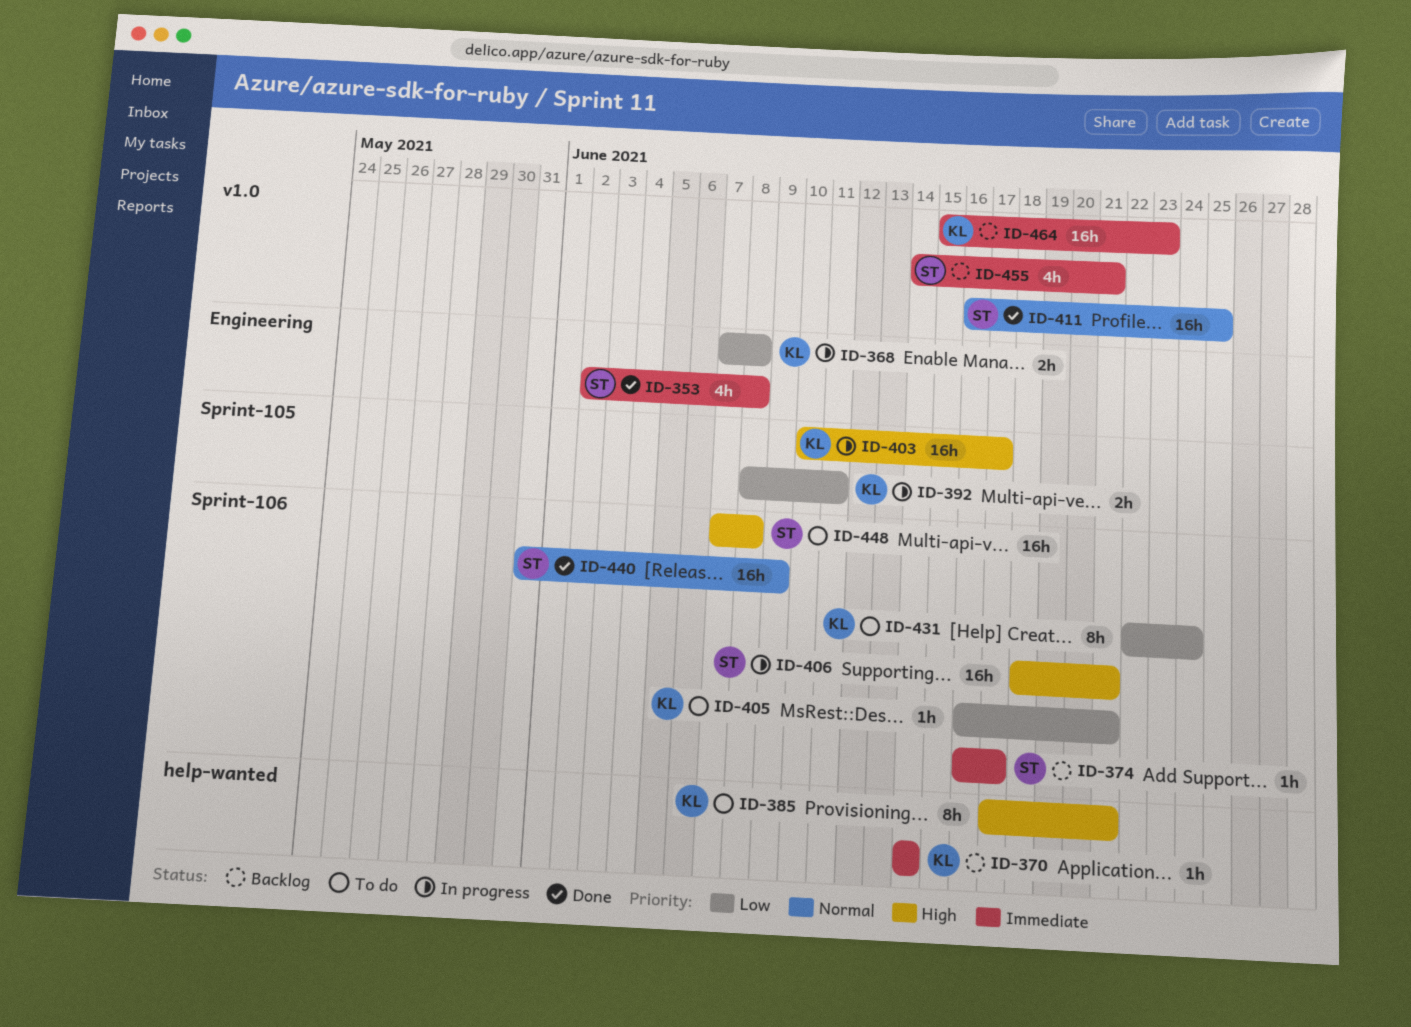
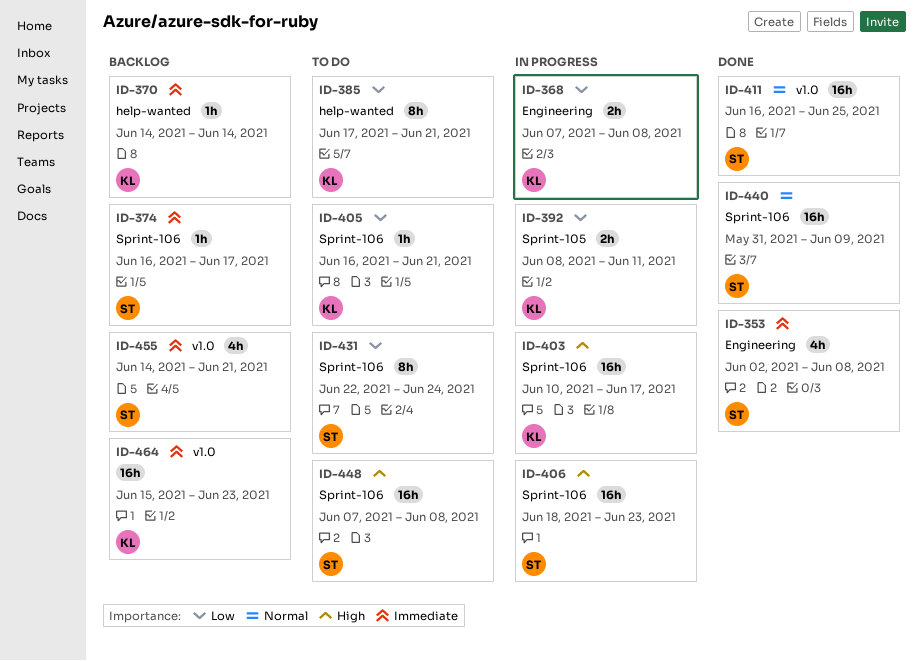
ID-385, priority: High -> Low
ID-403, label: Sprint-105 -> Sprint-106
ID-406, due: Jun 21 -> Jun 23
ID-431, owner: KL -> ST

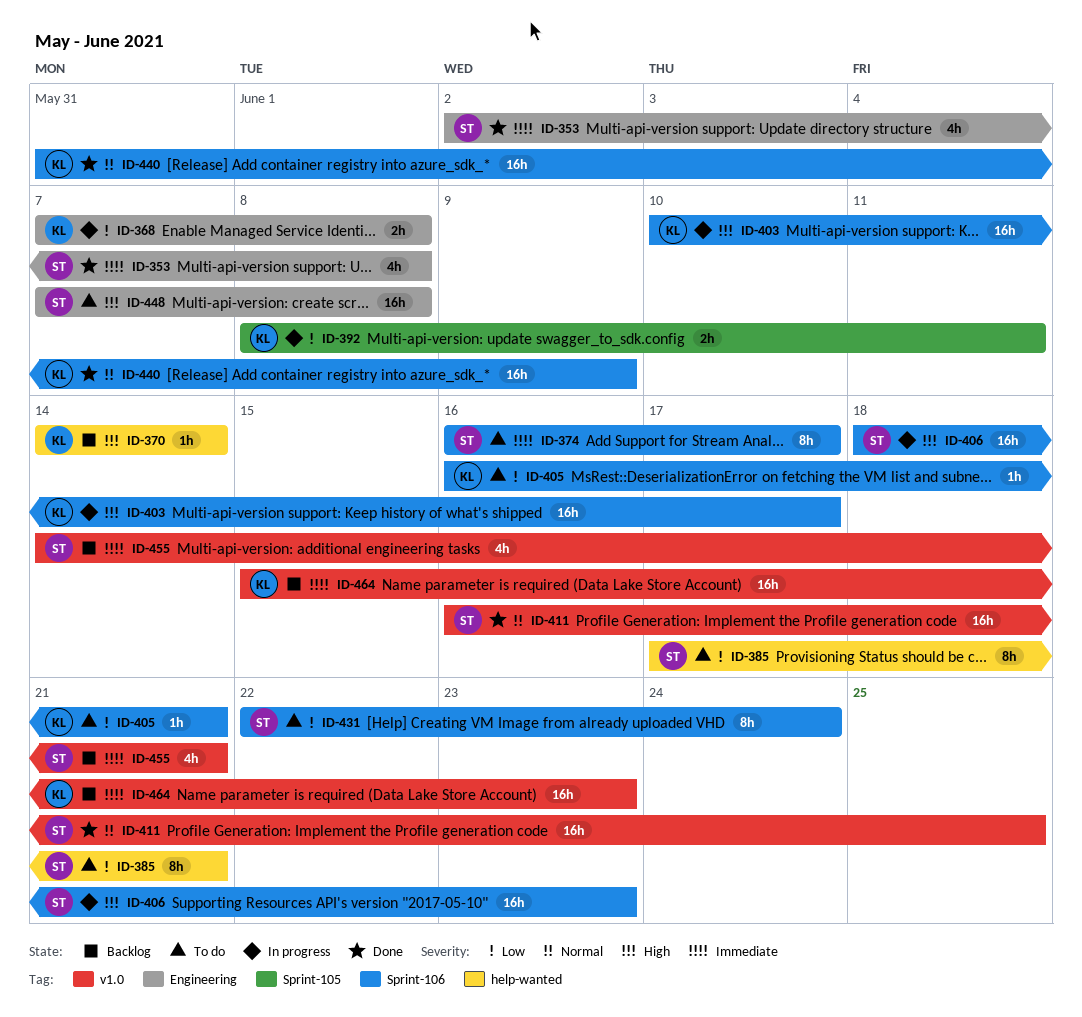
ID-370, priority: Immediate -> High
ID-374, status: Backlog -> To do
ID-374, estimate: 1h -> 8h
ID-385, owner: KL -> ST
ID-440, owner: ST -> KL
ID-448, label: Sprint-106 -> Engineering

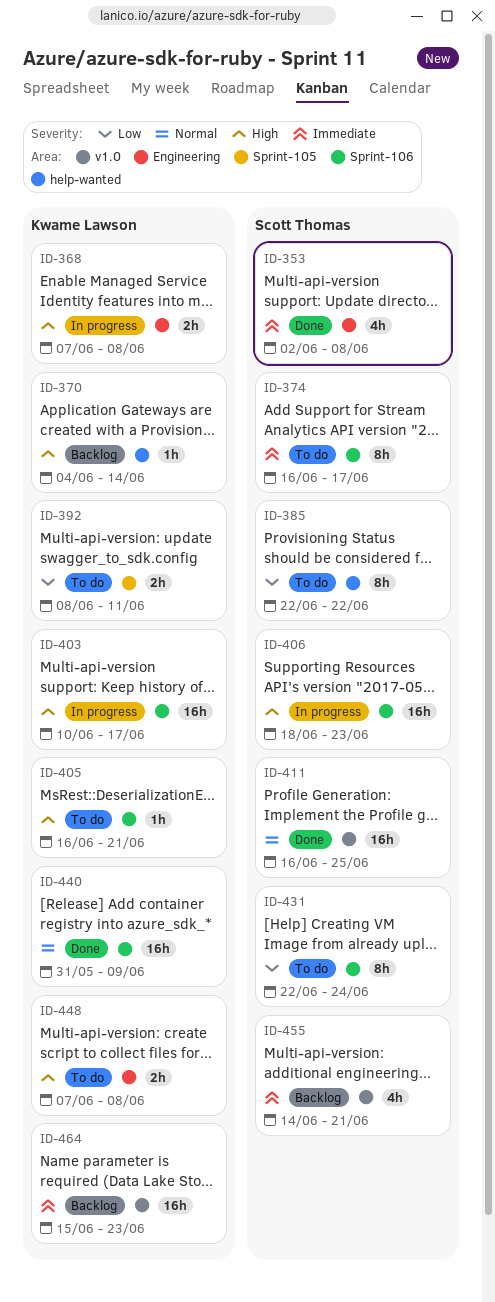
ID-368, priority: Low -> High
ID-370, start: Jun 14 -> Jun 4
ID-385, start: Jun 17 -> Jun 22
ID-385, due: Jun 21 -> Jun 22
ID-392, status: In progress -> To do
ID-405, priority: Low -> High
ID-448, owner: Scott Thomas -> Kwame Lawson
ID-448, estimate: 16h -> 2h

